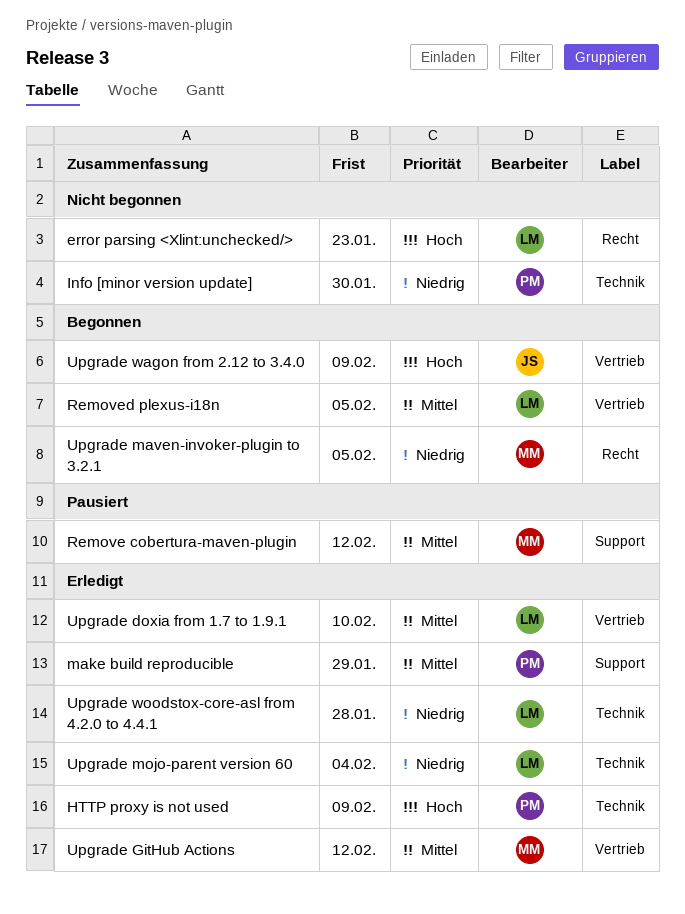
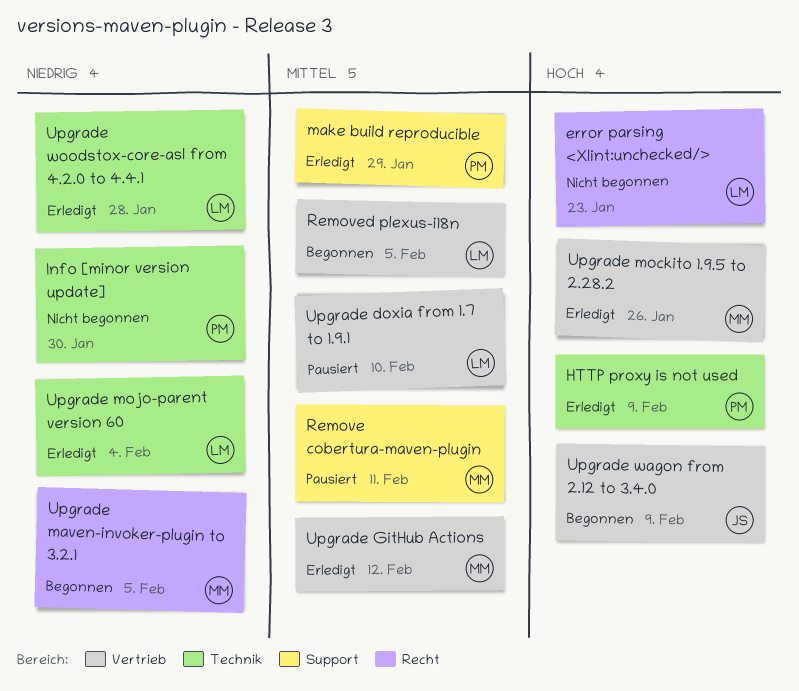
Remove cobertura-maven-plugin, due: Feb 12 -> Feb 11
Upgrade doxia from 1.7 to 1.9.1, status: Erledigt -> Pausiert
Upgrade mockito 1.9.5 to 2.28.2: none -> present

